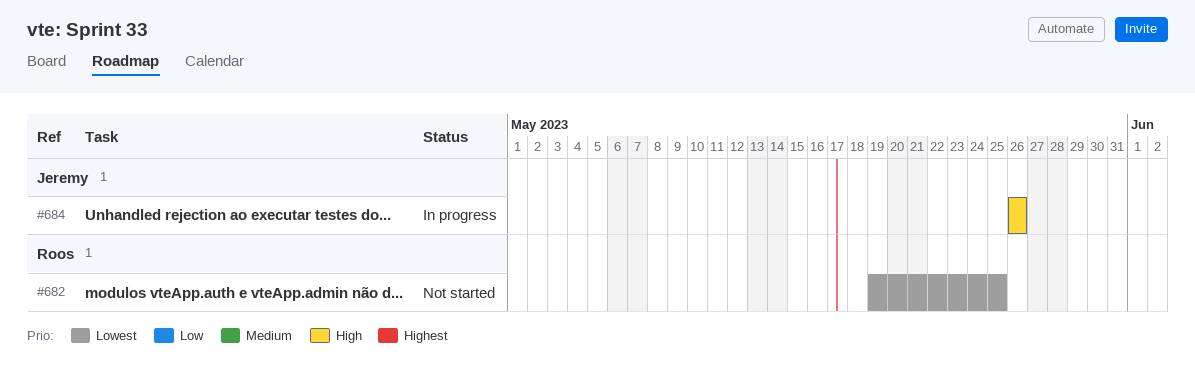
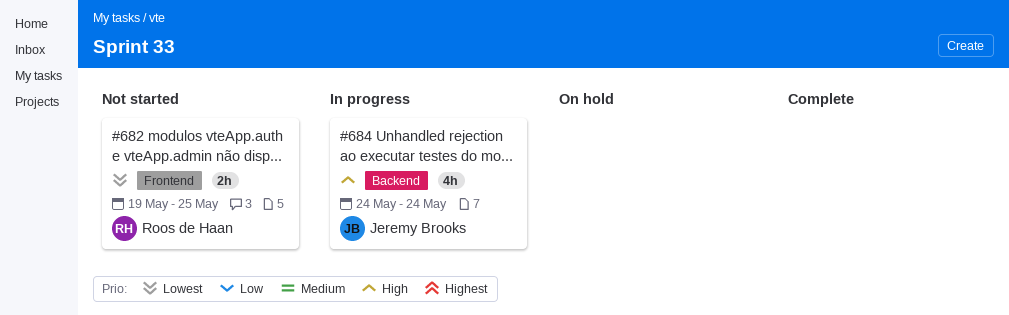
#684, start: May 26 -> May 24
#684, due: May 26 -> May 24

